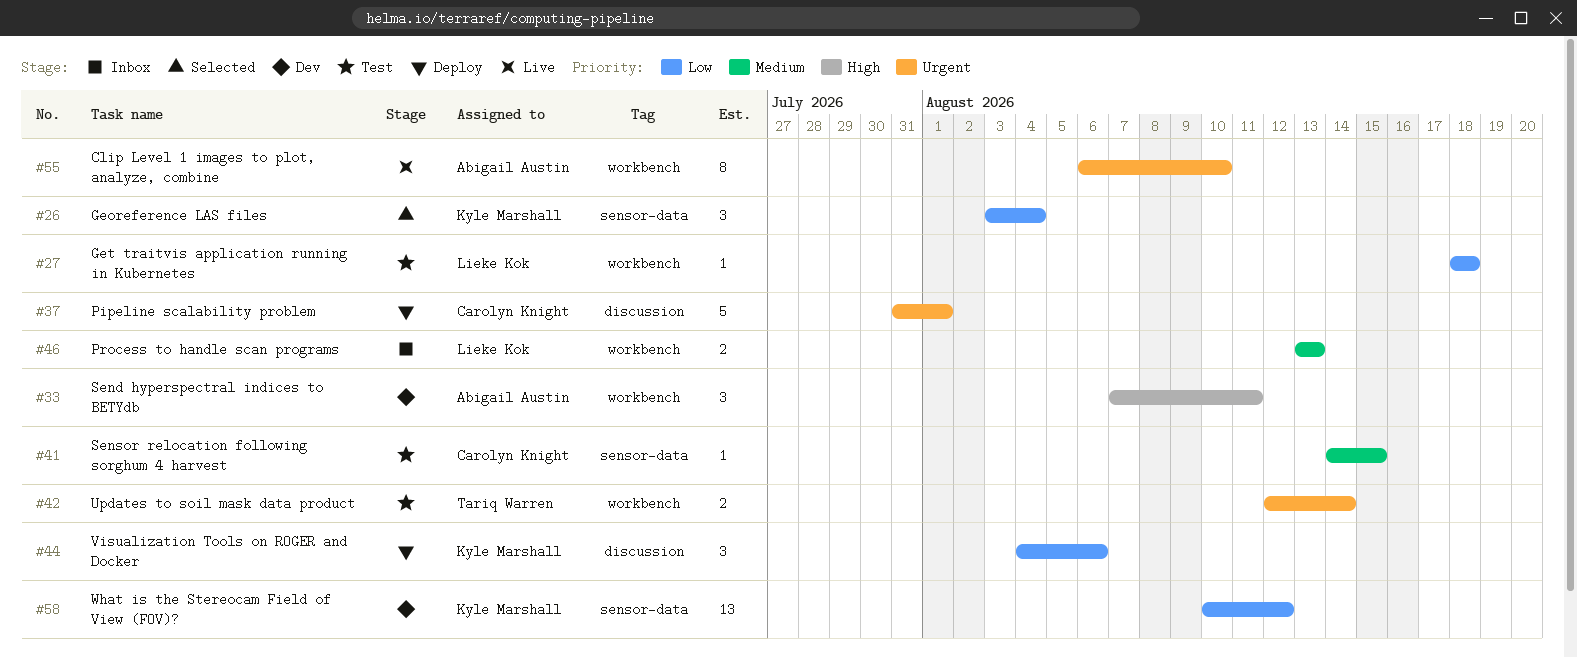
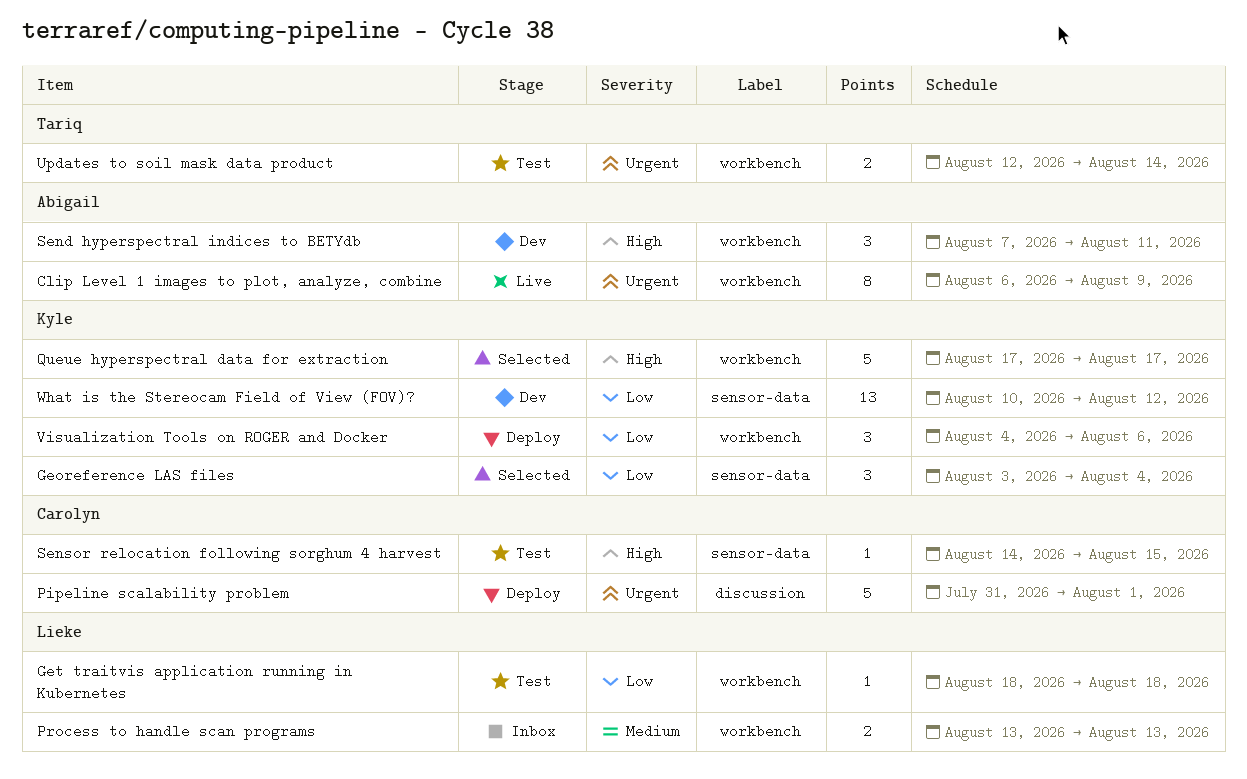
Clip Level 1 images to plot, analyze, combine, due: Aug 10 -> Aug 9
Queue hyperspectral data for extraction: none -> present
Sensor relocation following sorghum 4 harvest, priority: Medium -> High
Visualization Tools on ROGER and Docker, label: discussion -> workbench

